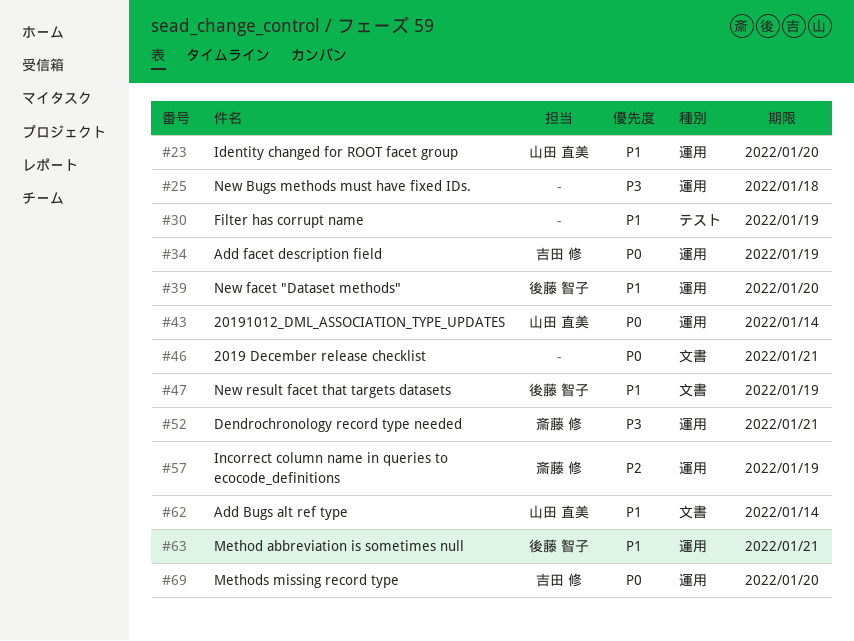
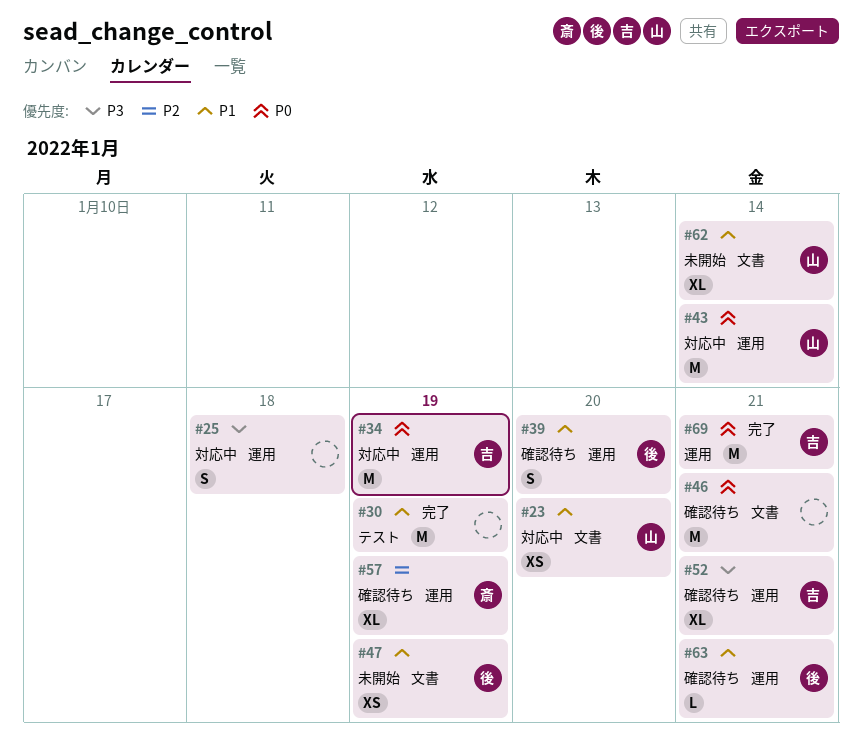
#23, label: 運用 -> 文書
#52, owner: 斎藤 修 -> 吉田 修
#69, due: Jan 20 -> Jan 21

